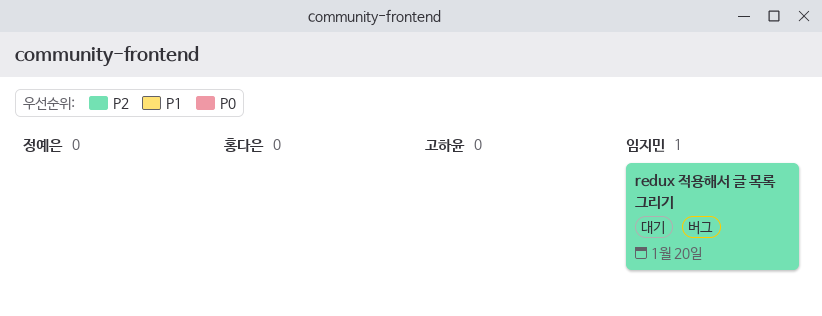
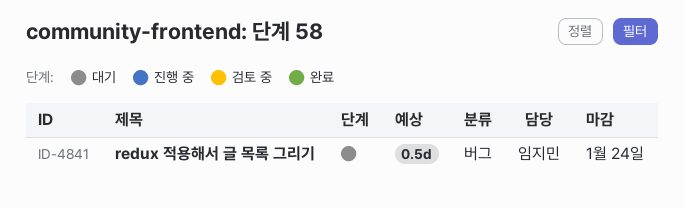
redux 적용해서 글 목록 그리기, due: Jan 20 -> Jan 24

